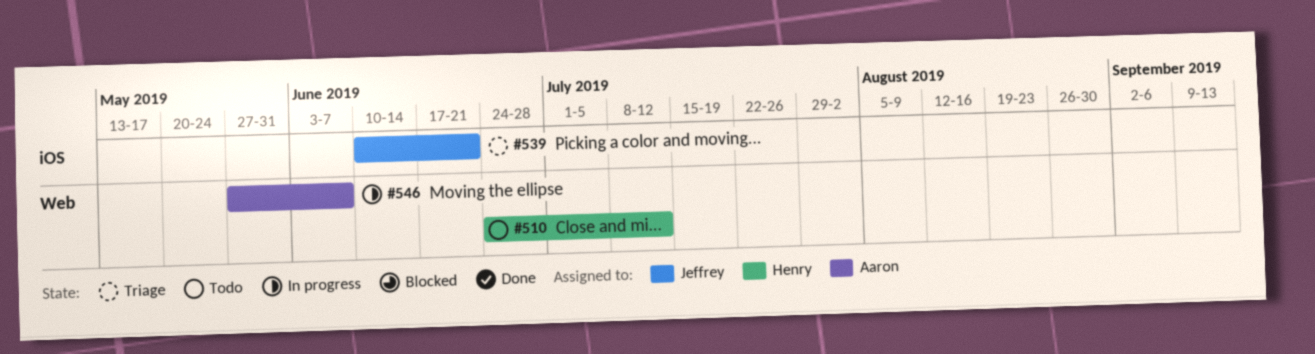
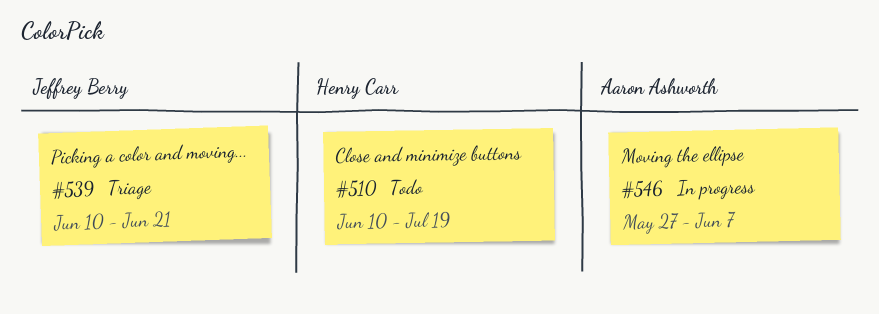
#510, start: Jun 24 -> Jun 10
#510, due: Jul 12 -> Jul 19

